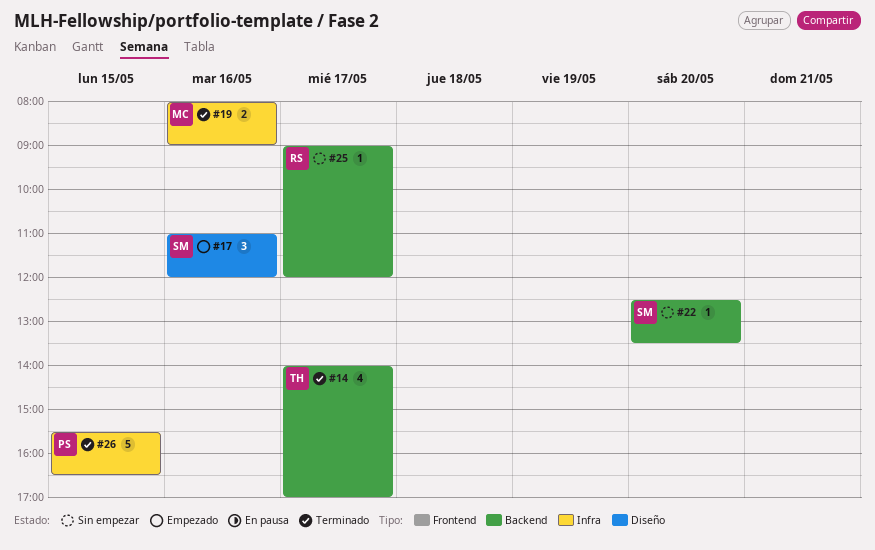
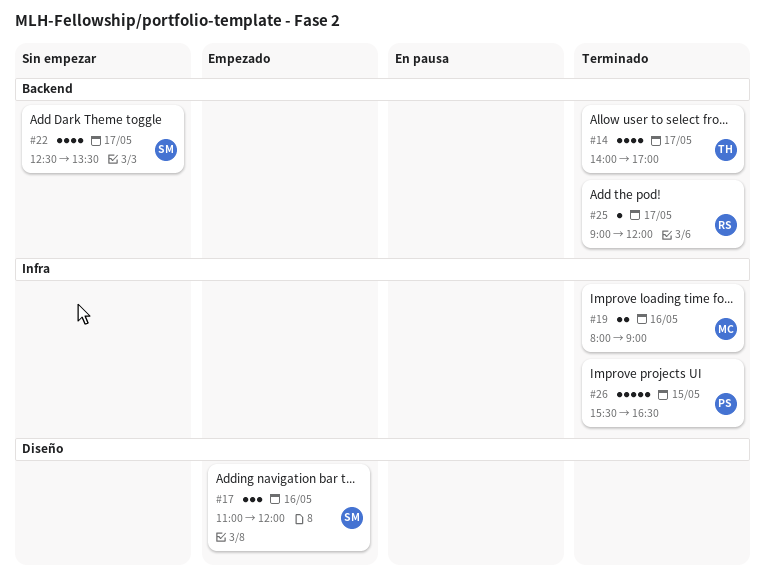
#22, estimate: 1 -> 4
#22, day: May 20 -> May 17
#25, status: Sin empezar -> Terminado

